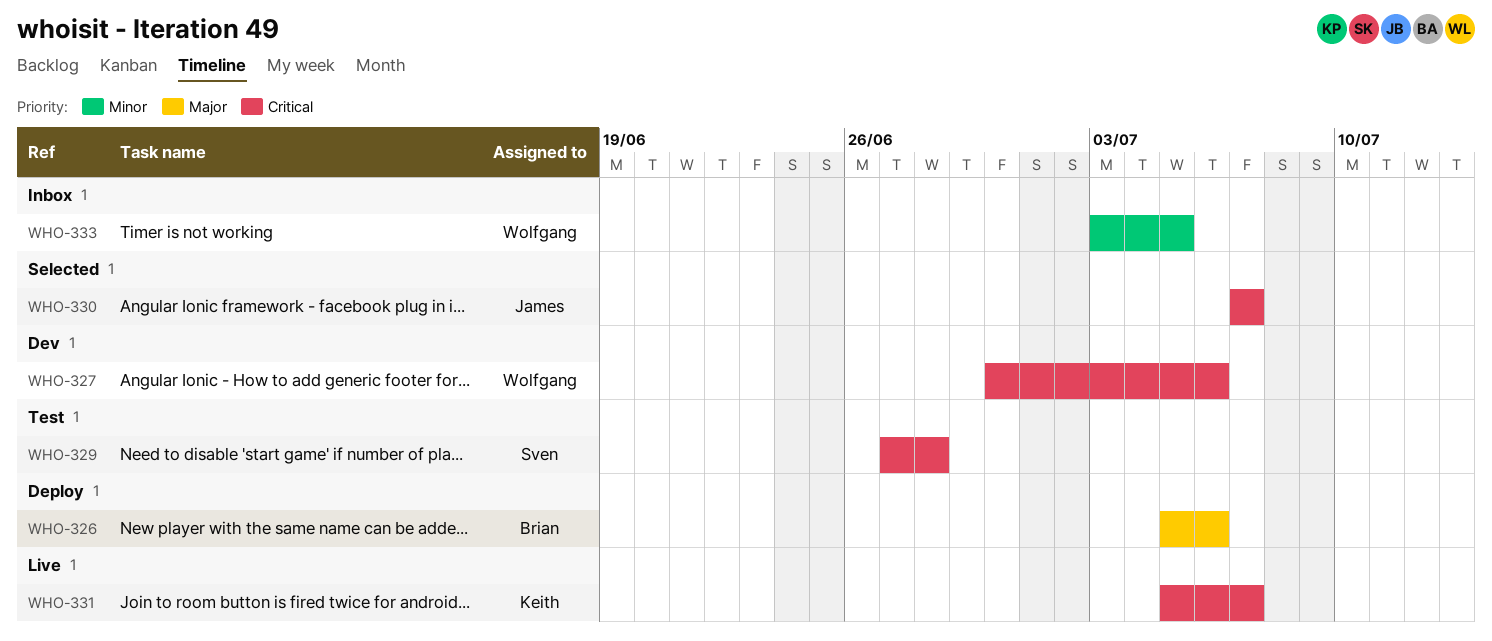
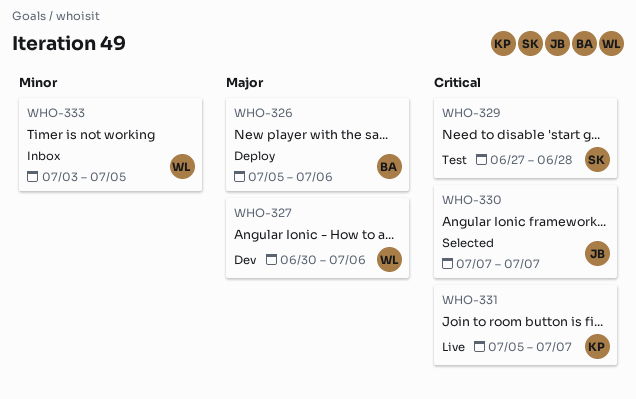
WHO-327, priority: Critical -> Major

